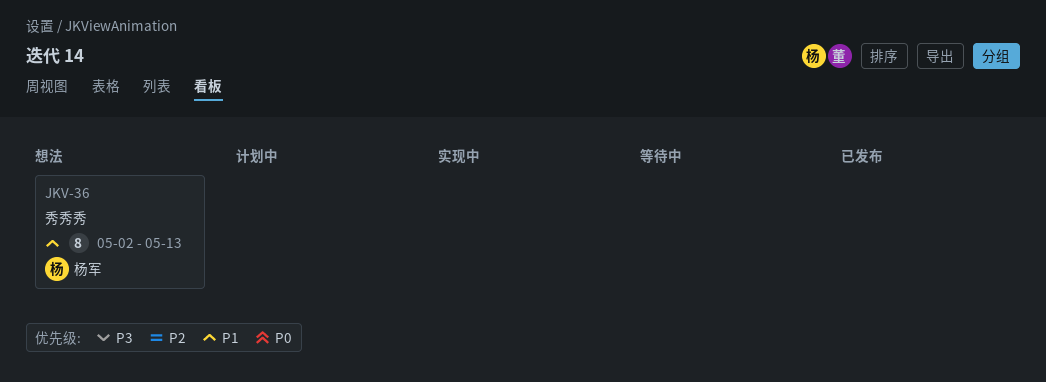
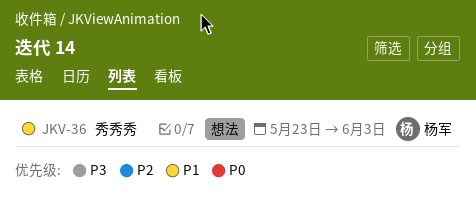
JKV-36, start: May 2 -> May 23
JKV-36, due: May 13 -> Jun 3

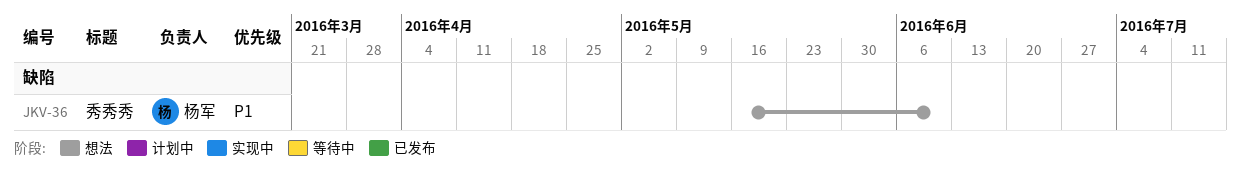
JKV-36, start: May 23 -> May 16
JKV-36, due: Jun 3 -> Jun 10

